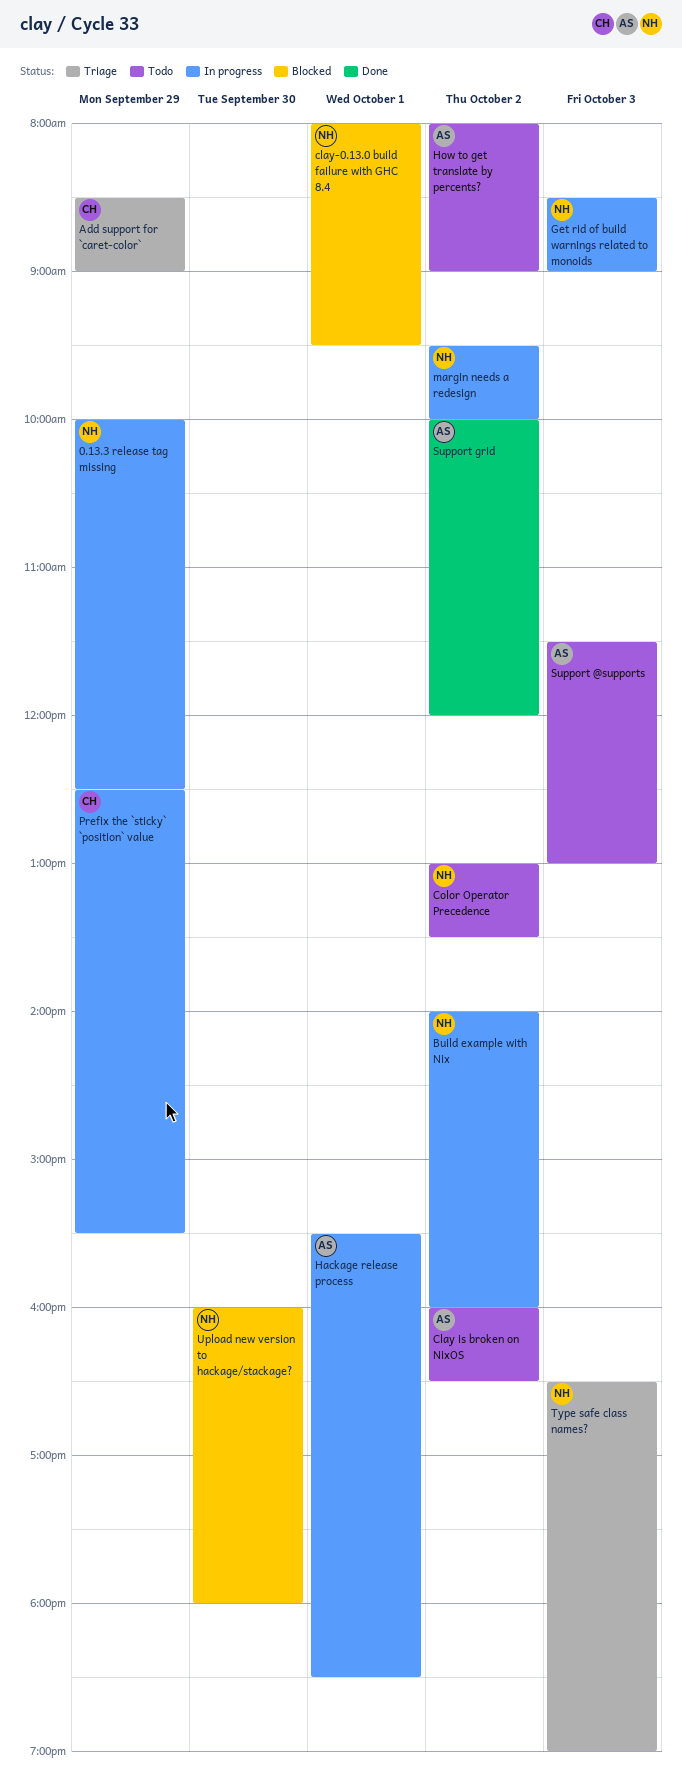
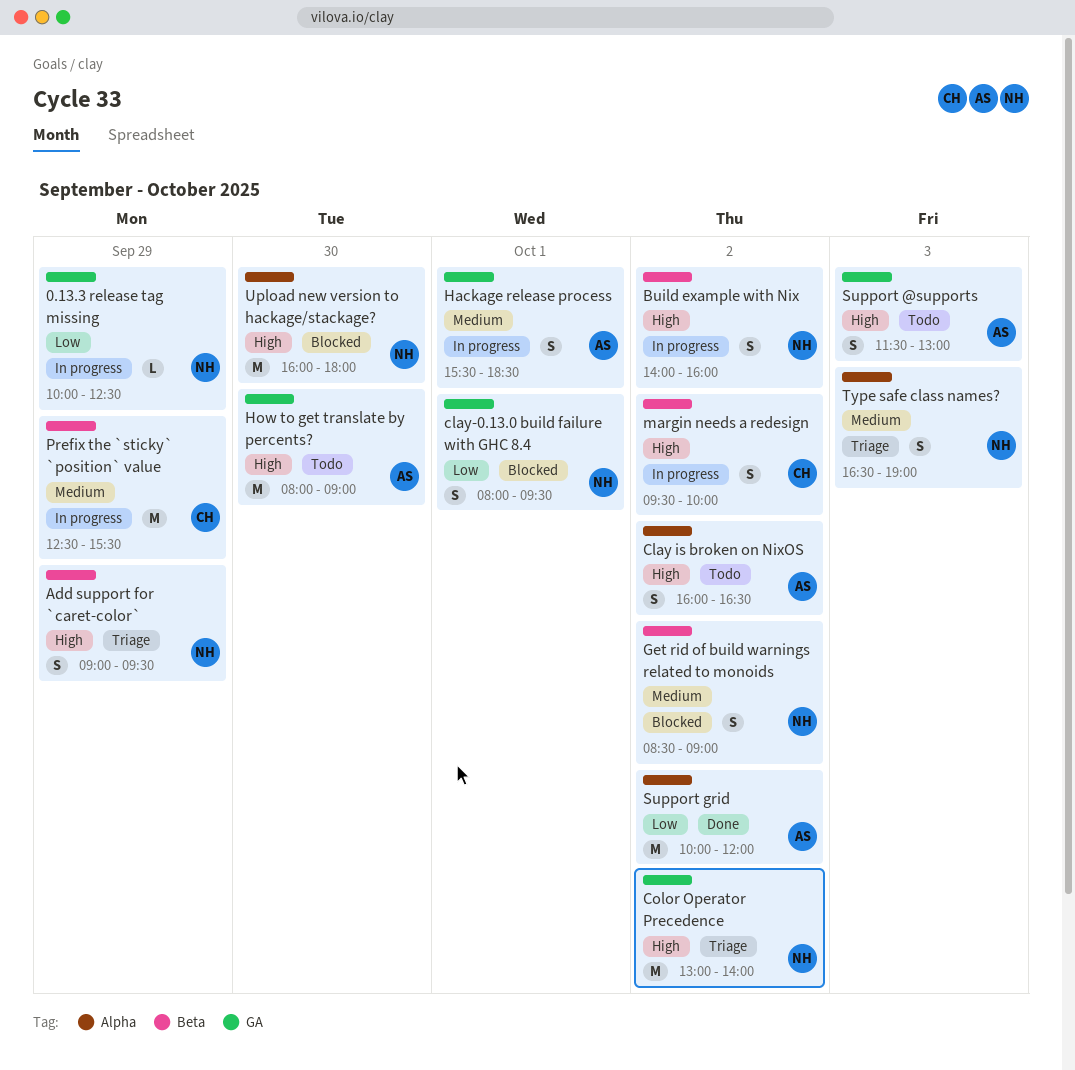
Add support for `caret-color`, owner: CH -> NH
Add support for `caret-color`, begins: 08:30 -> 09:00
Add support for `caret-color`, ends: 09:00 -> 09:30
Color Operator Precedence, status: Todo -> Triage
Color Operator Precedence, ends: 13:30 -> 14:00
Get rid of build warnings related to monoids, status: In progress -> Blocked
Get rid of build warnings related to monoids, day: Oct 3 -> Oct 2
How to get translate by percents?, day: Oct 2 -> Sep 30
margin needs a redesign, owner: NH -> CH

